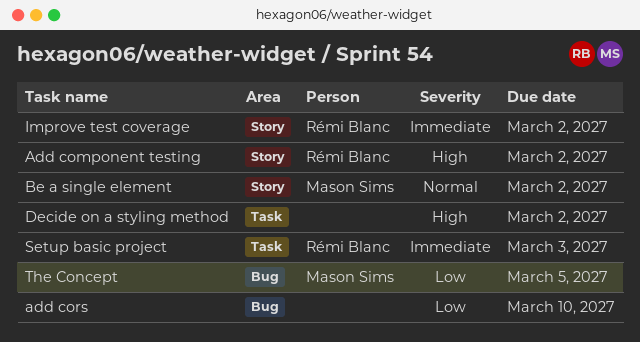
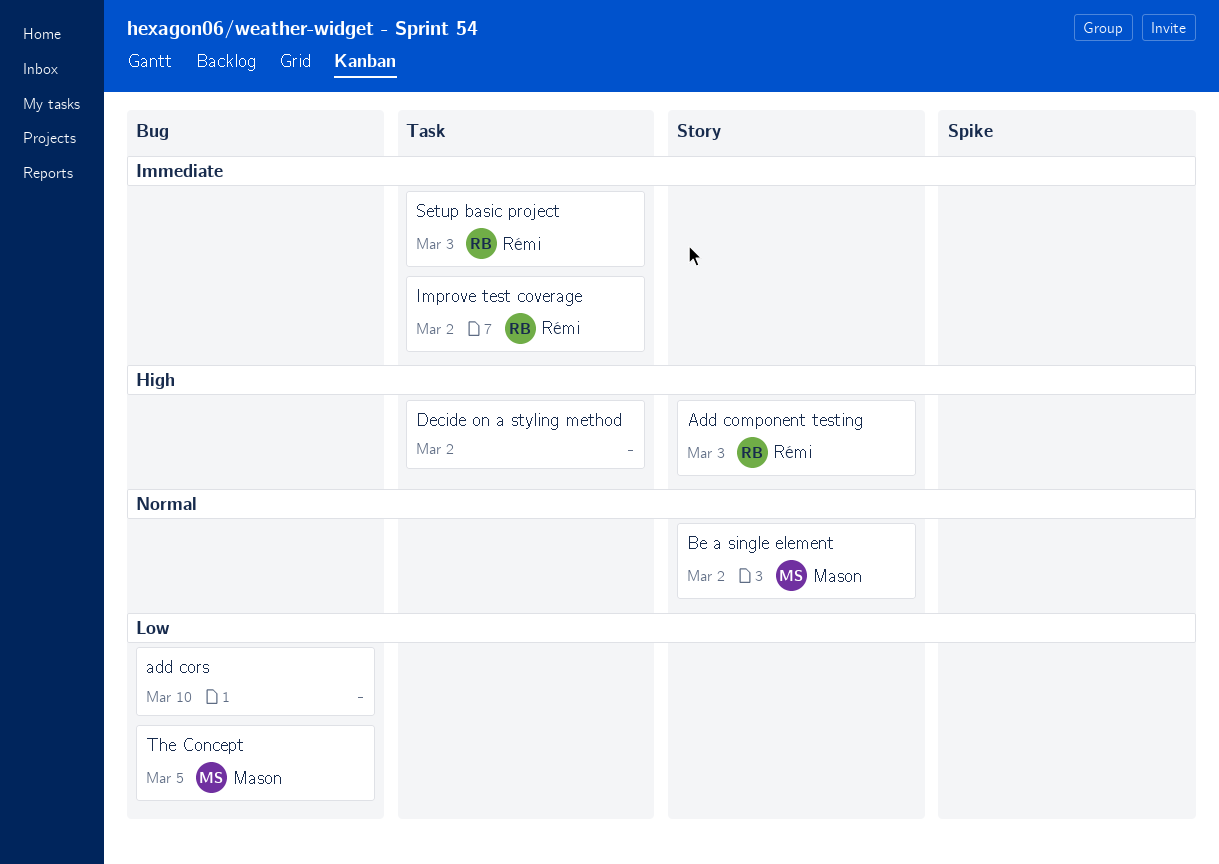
Add component testing, due: Mar 2 -> Mar 3
Improve test coverage, label: Story -> Task

